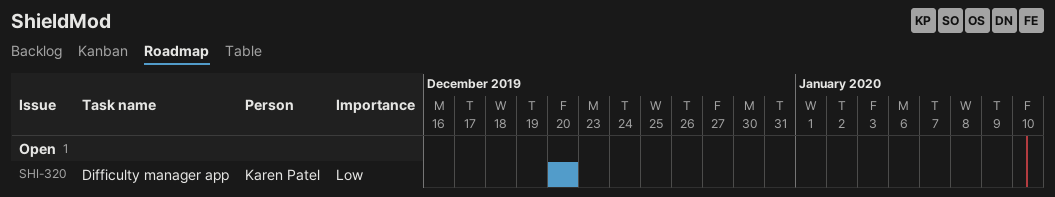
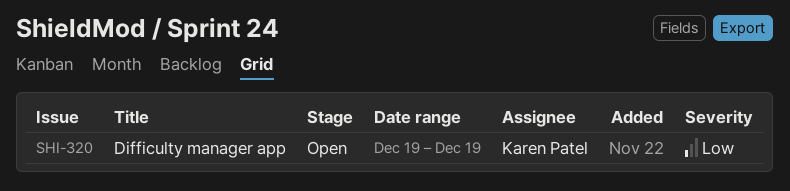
SHI-320, start: Dec 20 -> Dec 19
SHI-320, due: Dec 20 -> Dec 19

